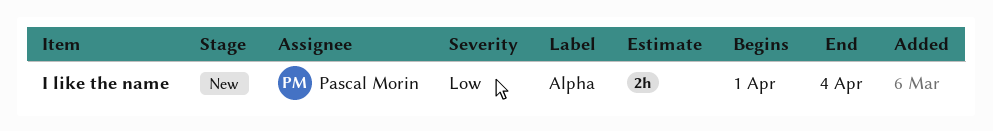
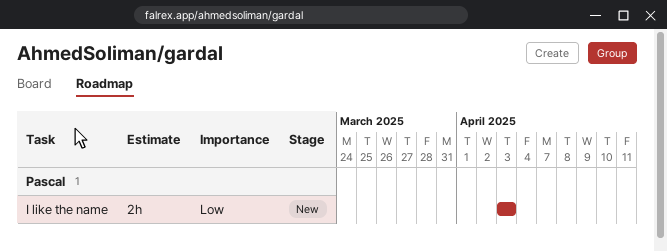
I like the name, start: Apr 1 -> Apr 3
I like the name, due: Apr 4 -> Apr 3

